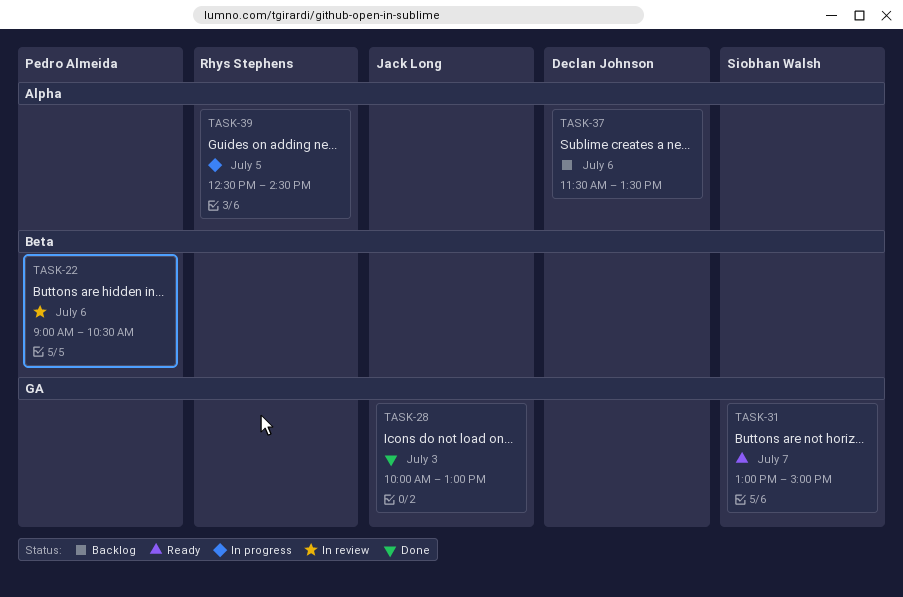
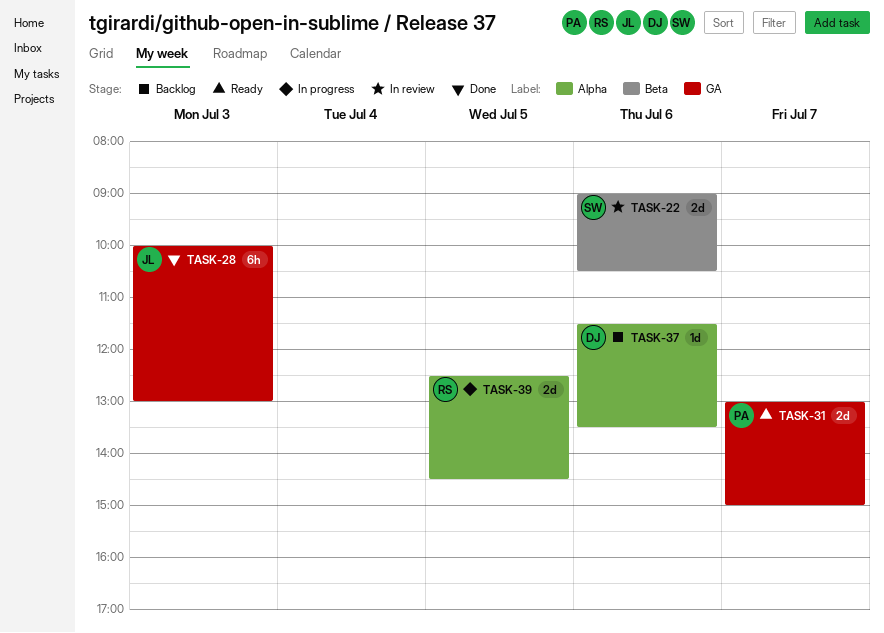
TASK-22, owner: Pedro Almeida -> Siobhan Walsh
TASK-31, owner: Siobhan Walsh -> Pedro Almeida

